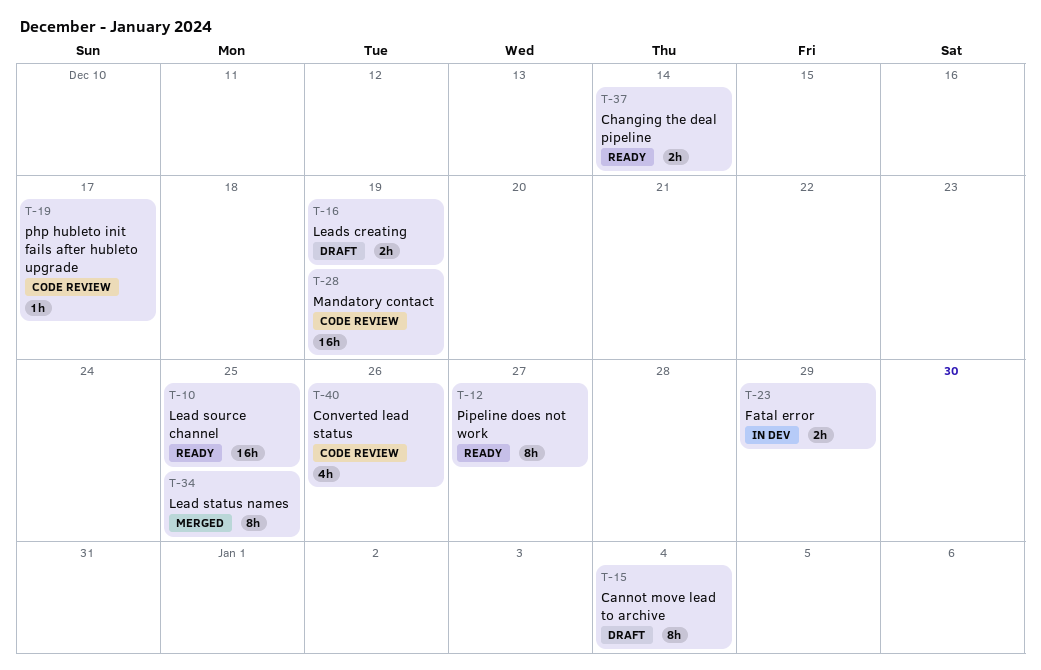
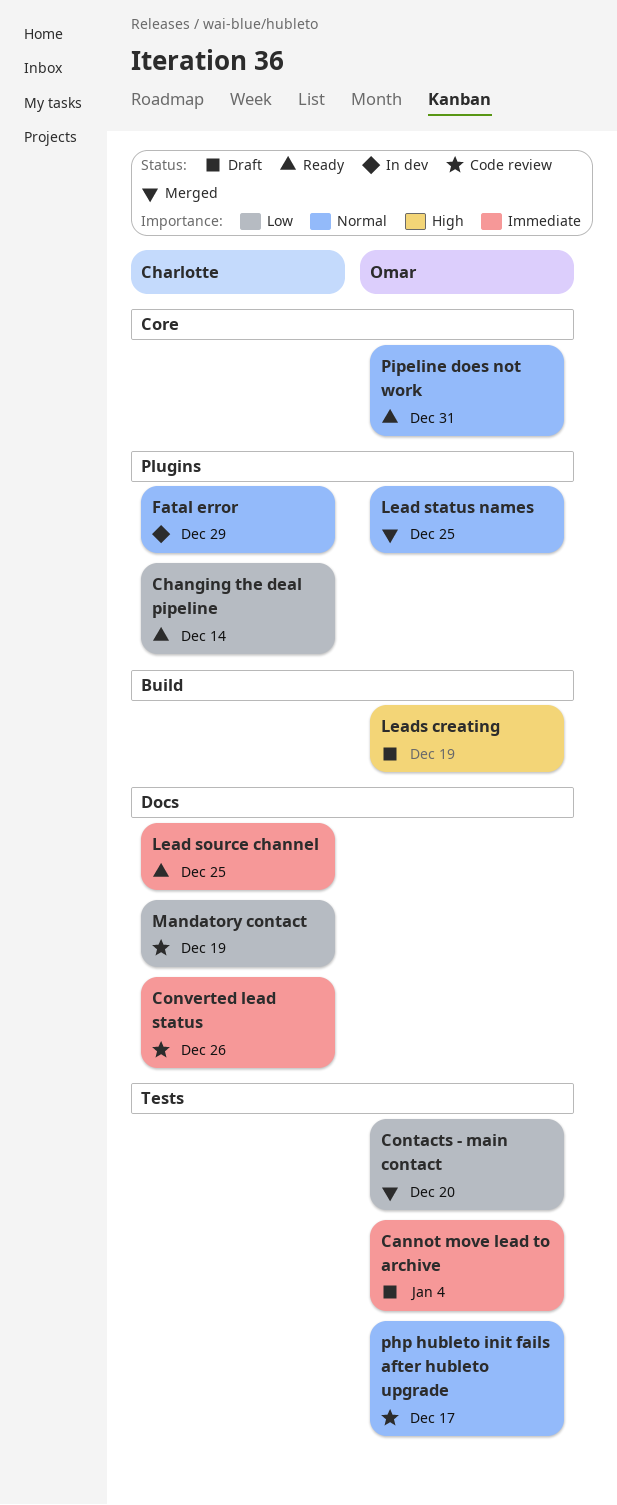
Contacts - main contact: none -> present
Pipeline does not work, due: Dec 27 -> Dec 31

